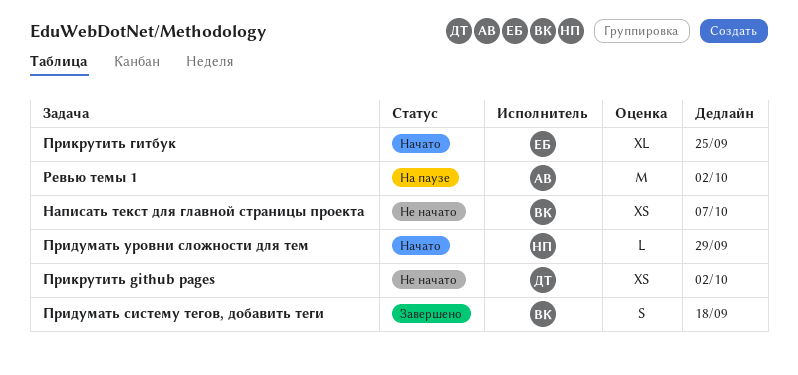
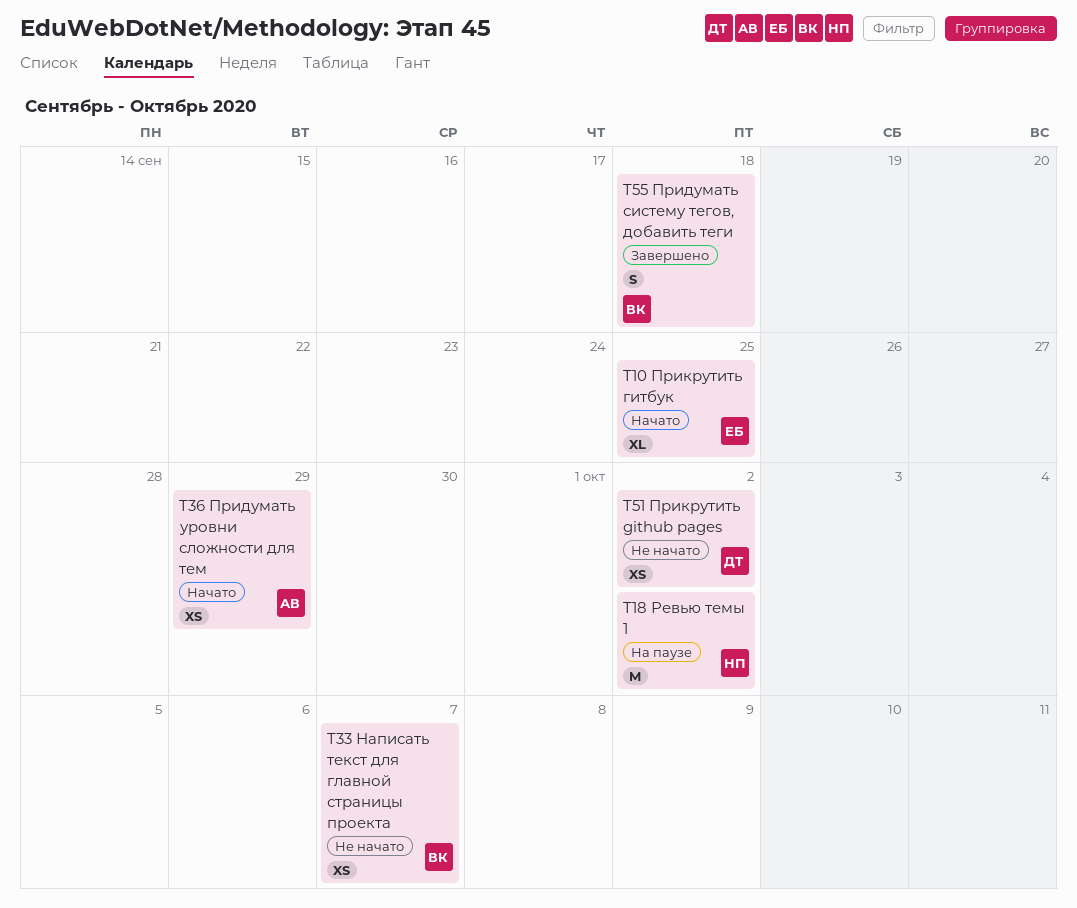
Придумать уровни сложности для тем, owner: НП -> АВ
Придумать уровни сложности для тем, estimate: L -> XS
Ревью темы 1, owner: АВ -> НП

